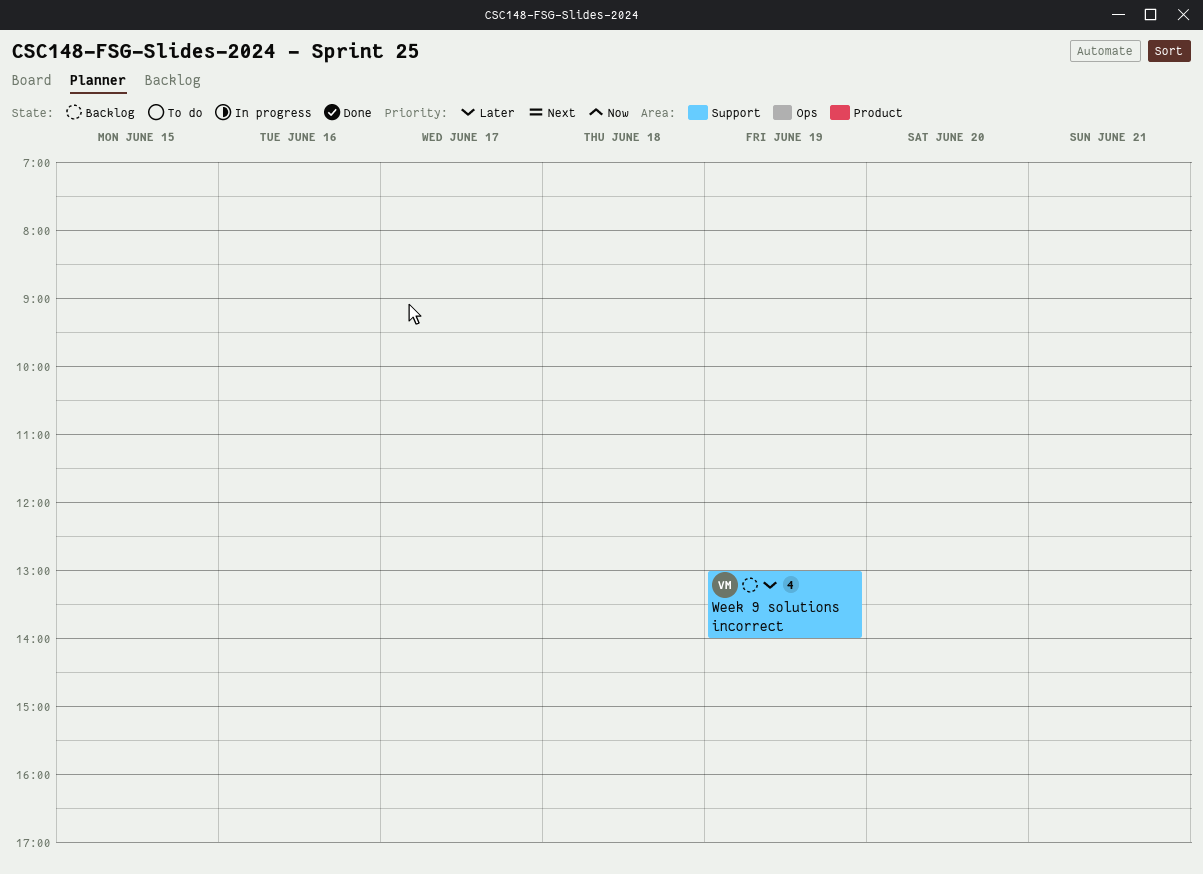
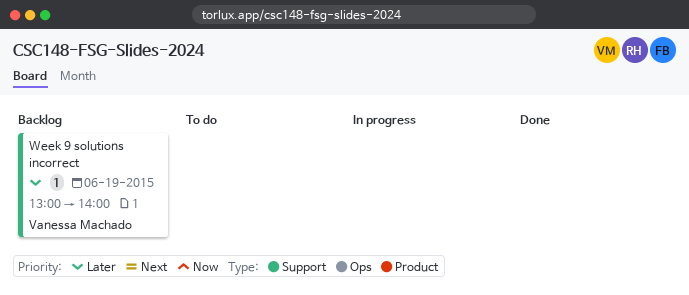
Week 9 solutions incorrect, estimate: 4 -> 1

